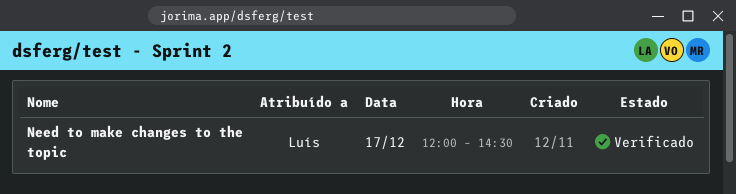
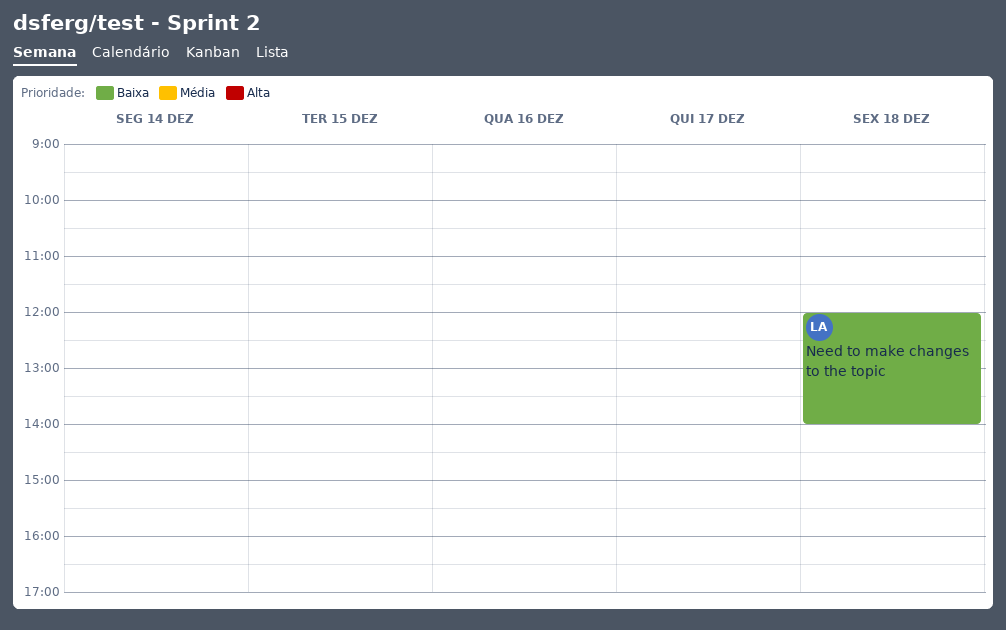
Need to make changes to the topic, day: Dec 17 -> Dec 18
Need to make changes to the topic, ends: 14:30 -> 14:00

